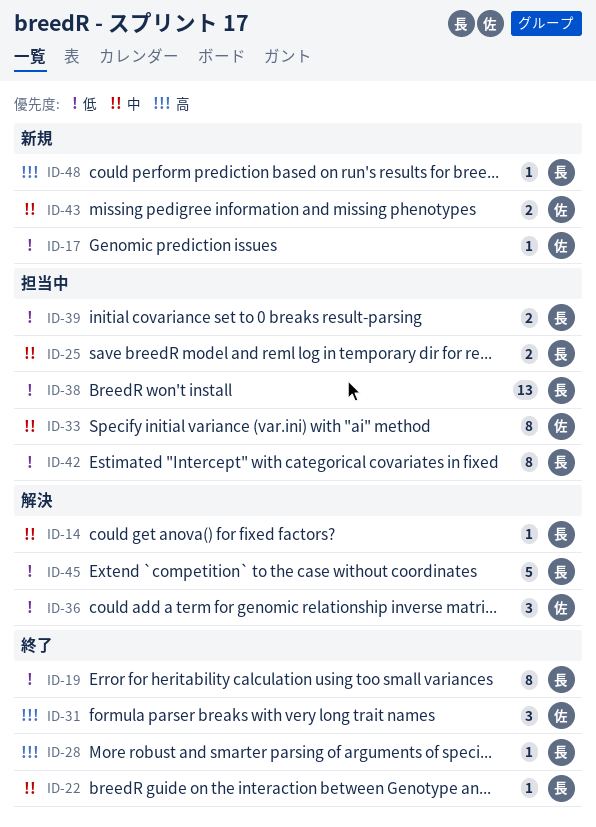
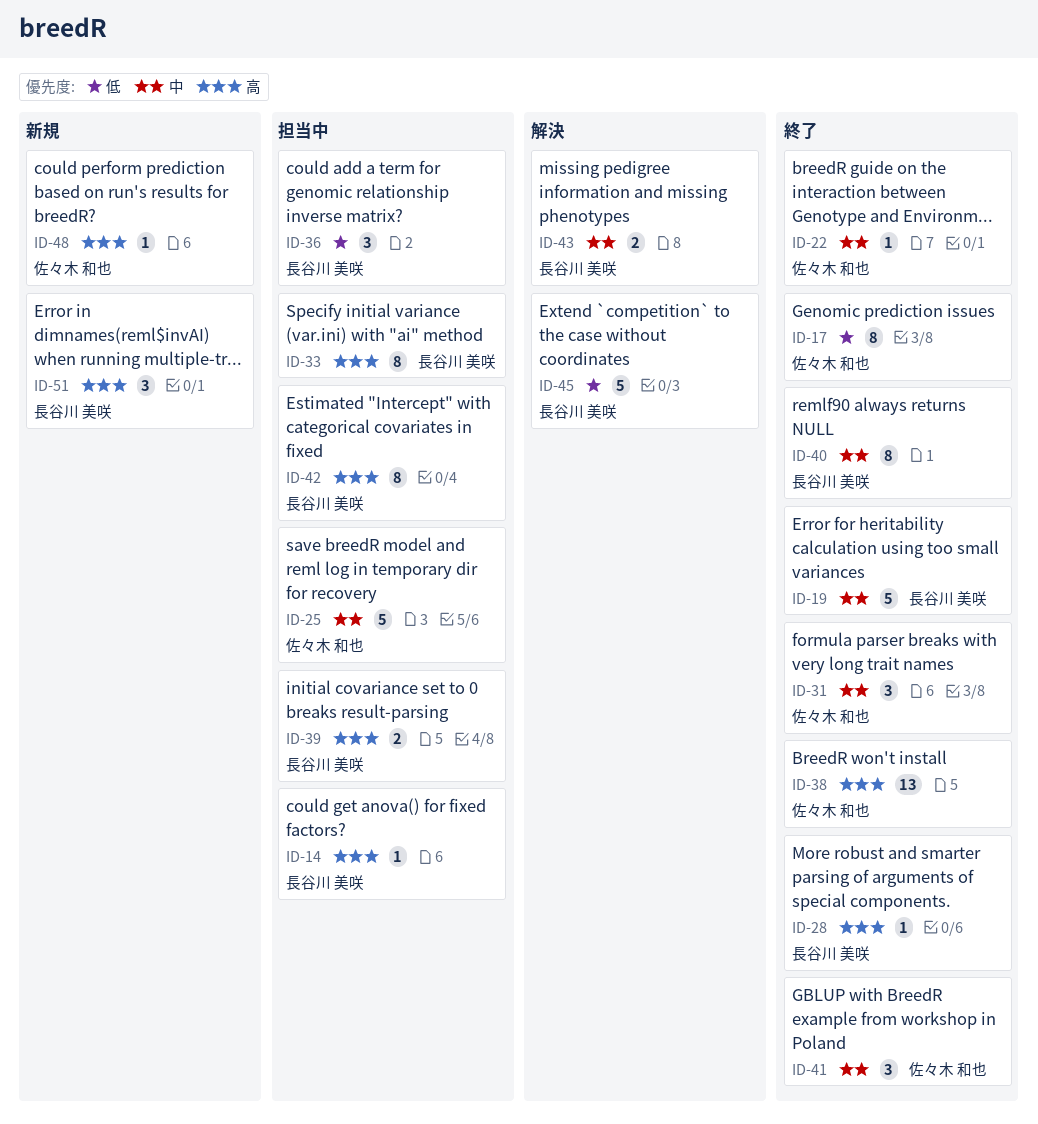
ID-14, status: 解決 -> 担当中
ID-14, priority: 中 -> 高
ID-17, status: 新規 -> 終了
ID-17, estimate: 1 -> 8
ID-19, priority: 低 -> 中
ID-19, estimate: 8 -> 5
ID-22, owner: 長谷川 美咲 -> 佐々木 和也
ID-25, owner: 長谷川 美咲 -> 佐々木 和也
ID-25, estimate: 2 -> 5
ID-31, priority: 高 -> 中
ID-33, owner: 佐々木 和也 -> 長谷川 美咲
ID-33, priority: 中 -> 高
ID-36, status: 解決 -> 担当中
ID-36, owner: 佐々木 和也 -> 長谷川 美咲
ID-38, status: 担当中 -> 終了
ID-38, owner: 長谷川 美咲 -> 佐々木 和也
ID-38, priority: 低 -> 高
ID-39, priority: 低 -> 高
ID-40: none -> present
ID-41: none -> present
ID-42, priority: 低 -> 高
ID-43, status: 新規 -> 解決
ID-43, owner: 佐々木 和也 -> 長谷川 美咲
ID-48, owner: 長谷川 美咲 -> 佐々木 和也
ID-51: none -> present

